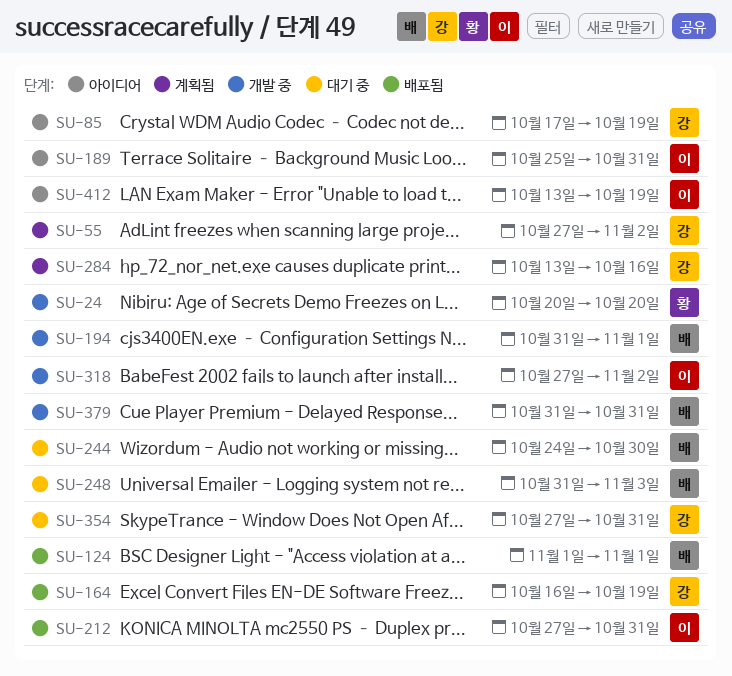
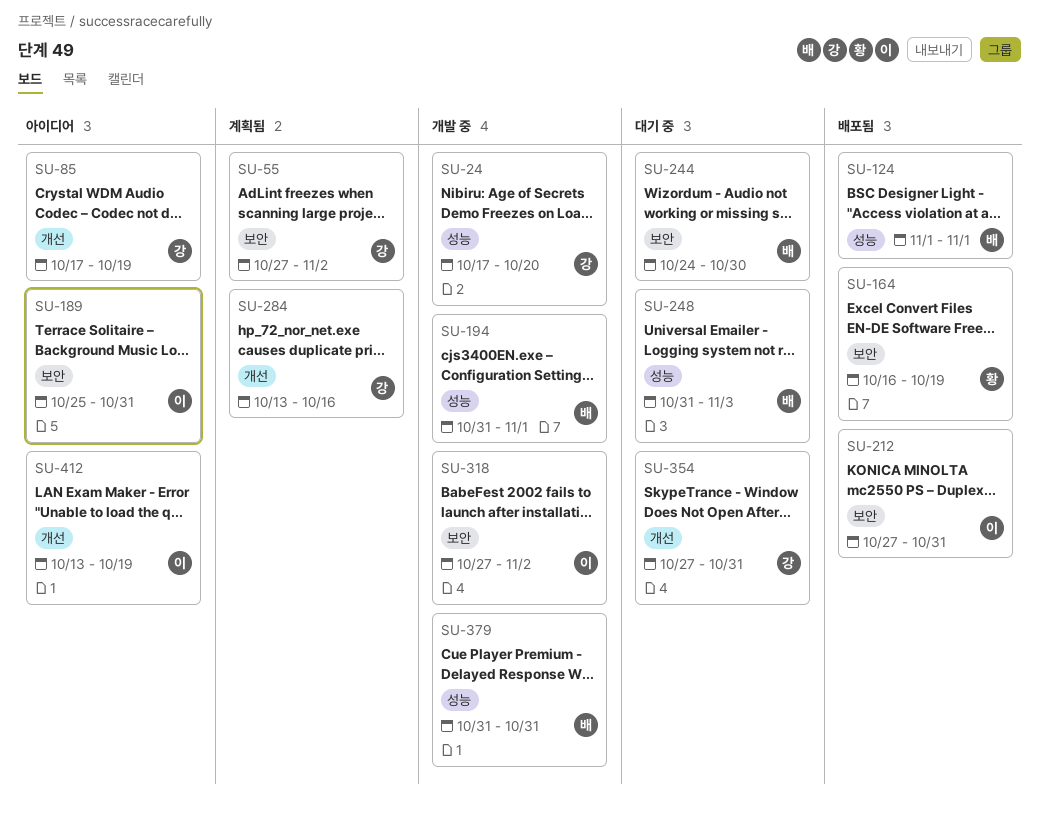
SU-24, owner: 황 -> 강
SU-24, start: Oct 20 -> Oct 17
SU-164, owner: 강 -> 황

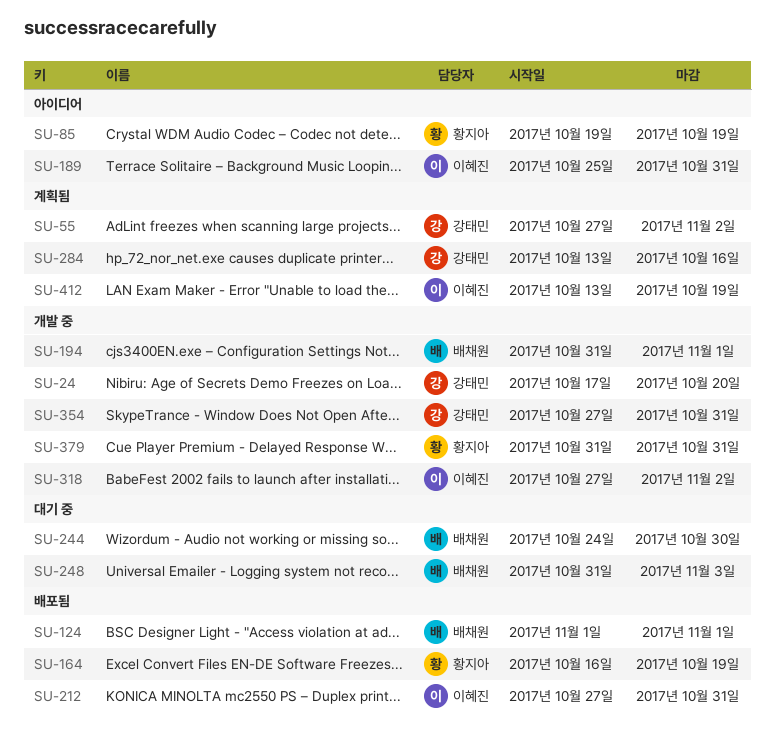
SU-85, owner: 강태민 -> 황지아
SU-85, start: Oct 17 -> Oct 19
SU-354, status: 대기 중 -> 개발 중
SU-379, owner: 배채원 -> 황지아
SU-412, status: 아이디어 -> 계획됨

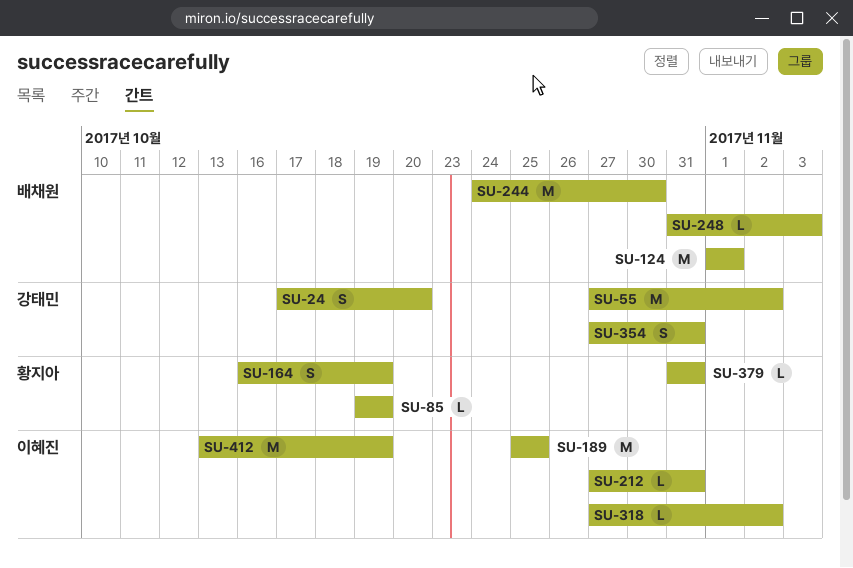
SU-189, due: Oct 31 -> Oct 25
SU-194: present -> none
SU-284: present -> none

